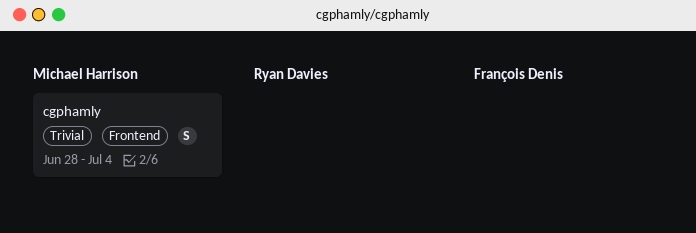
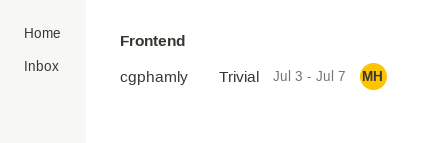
cgphamly, start: Jun 28 -> Jul 3
cgphamly, due: Jul 4 -> Jul 7

